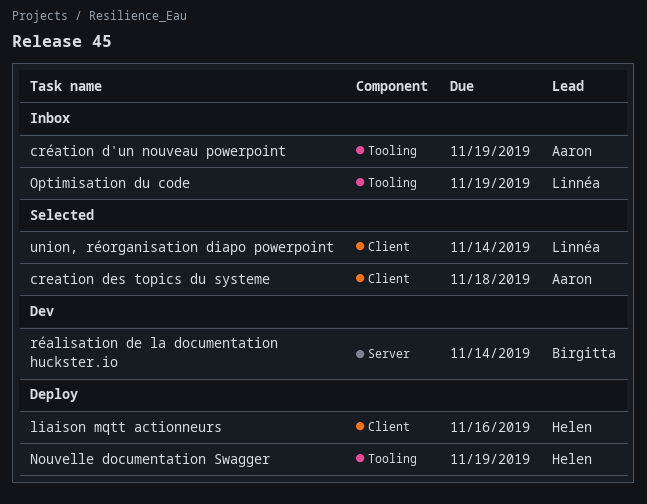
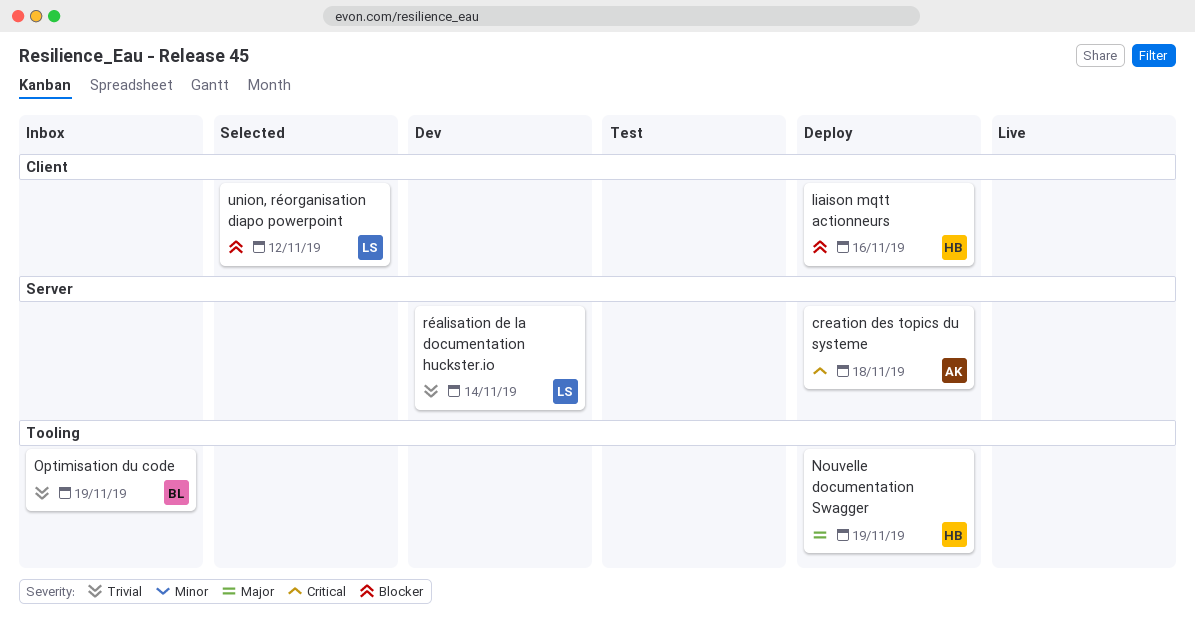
creation des topics du systeme, status: Selected -> Deploy
creation des topics du systeme, label: Client -> Server
création d'un nouveau powerpoint: present -> none
Optimisation du code, owner: Linnéa -> Birgitta
réalisation de la documentation huckster.io, owner: Birgitta -> Linnéa
union, réorganisation diapo powerpoint, due: Nov 14 -> Nov 12

